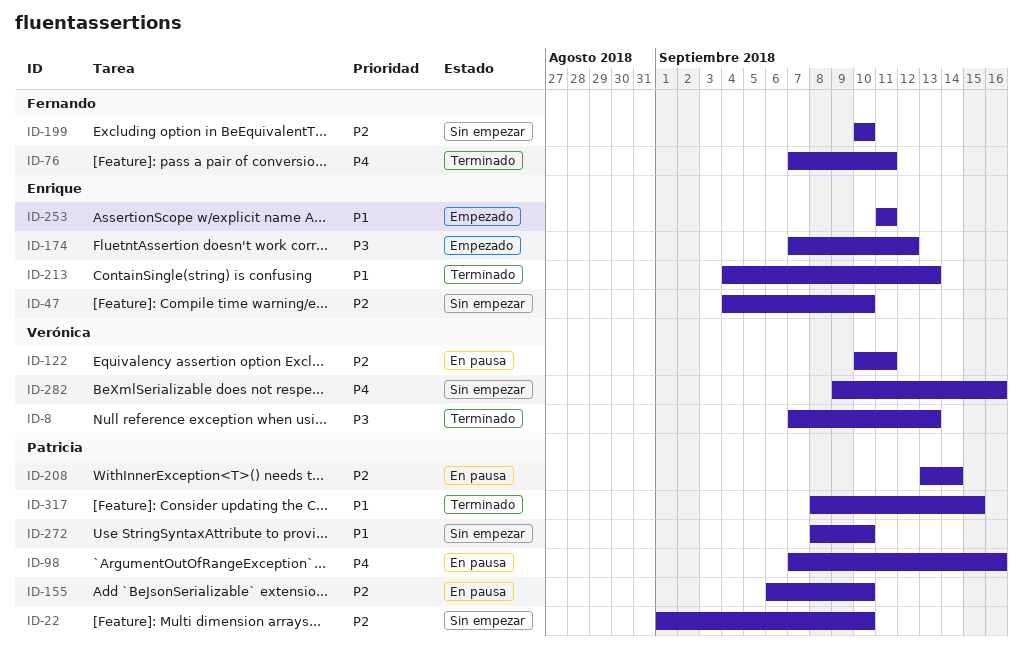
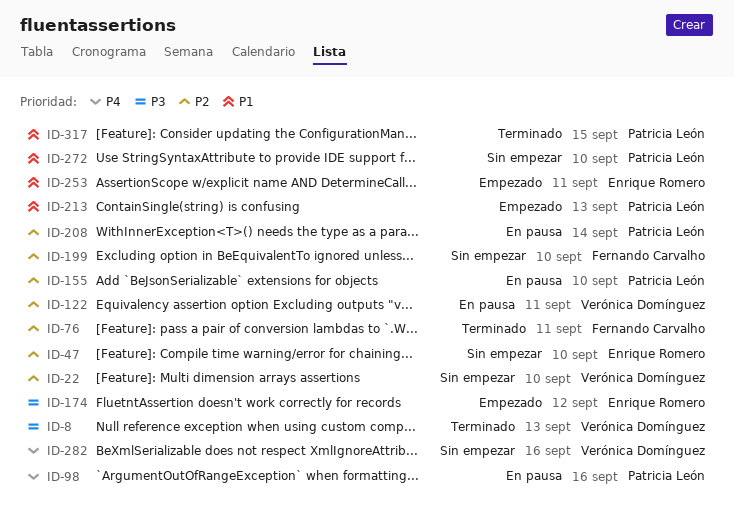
ID-22, owner: Patricia León -> Verónica Domínguez
ID-76, priority: P4 -> P2
ID-213, status: Terminado -> Empezado
ID-213, owner: Enrique Romero -> Patricia León

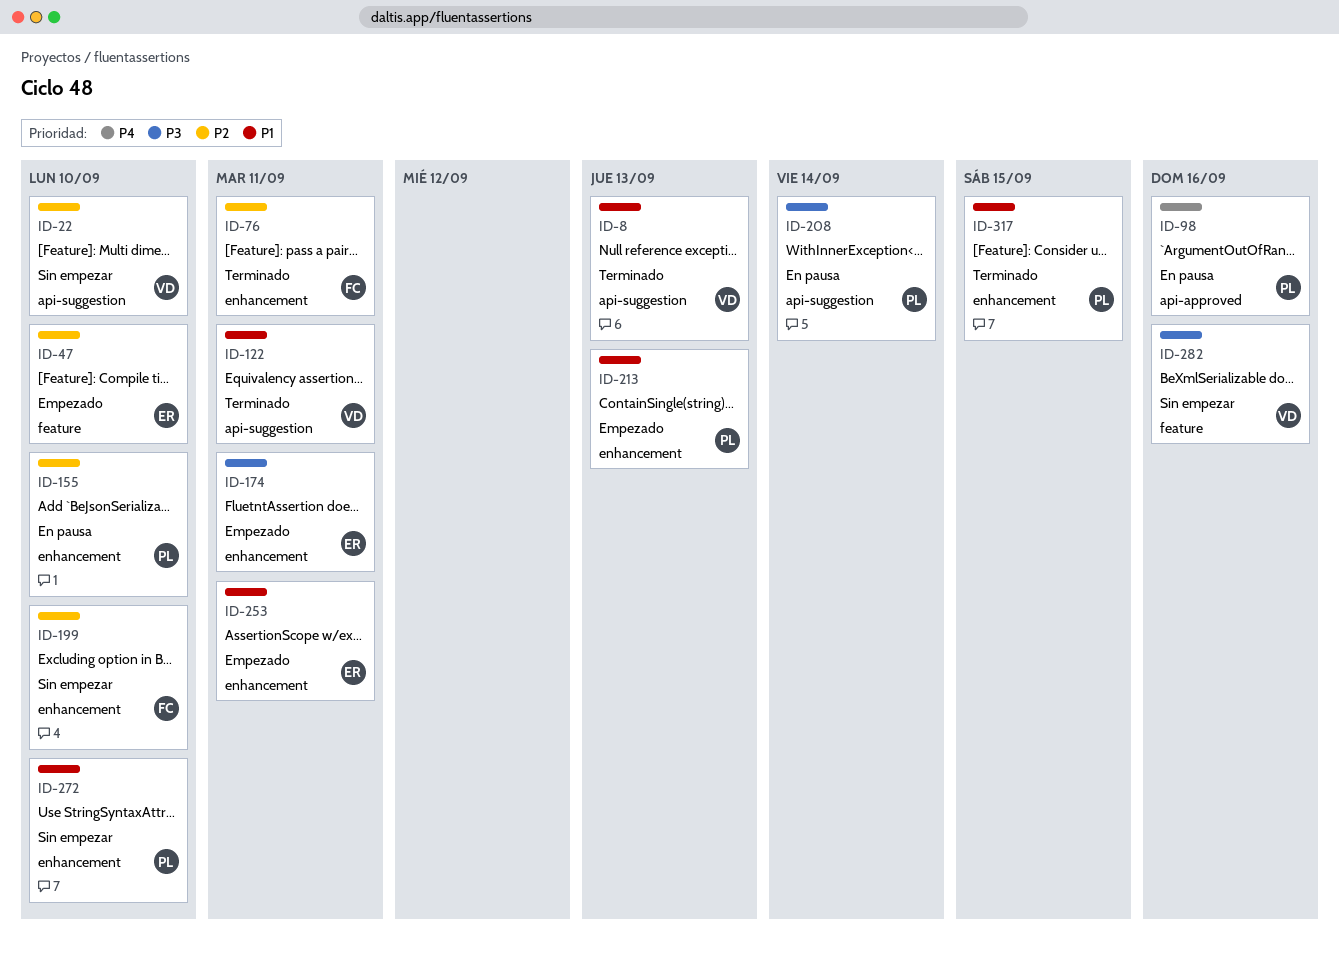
ID-8, priority: P3 -> P1
ID-47, status: Sin empezar -> Empezado
ID-122, status: En pausa -> Terminado
ID-122, priority: P2 -> P1
ID-174, due: Sep 12 -> Sep 11
ID-208, priority: P2 -> P3
ID-282, priority: P4 -> P3

